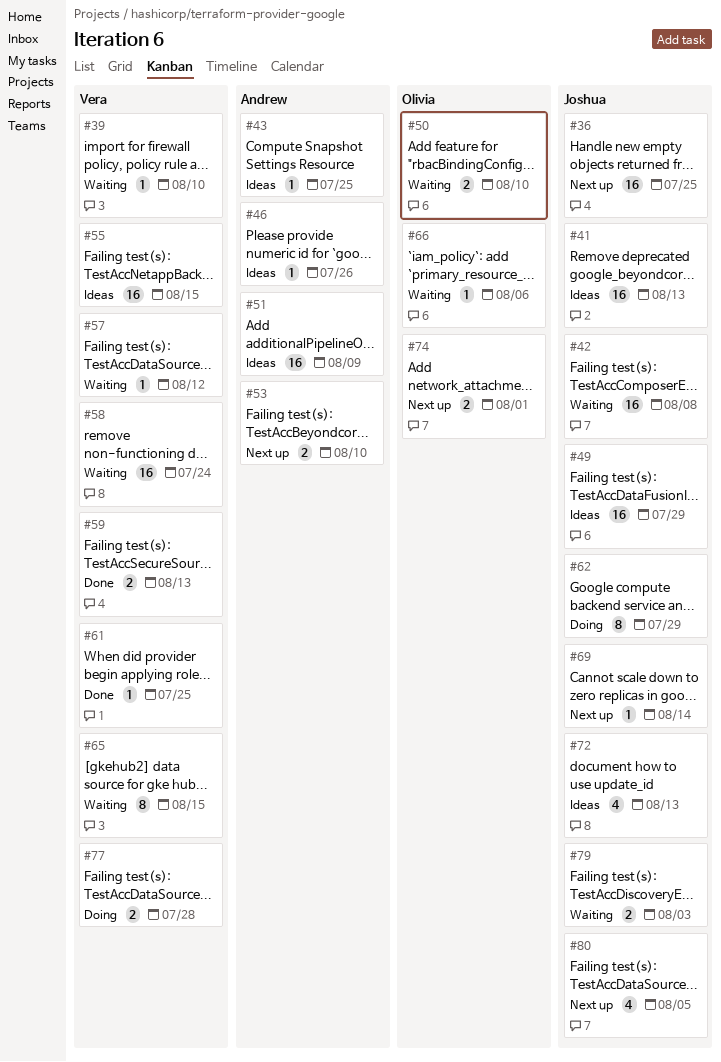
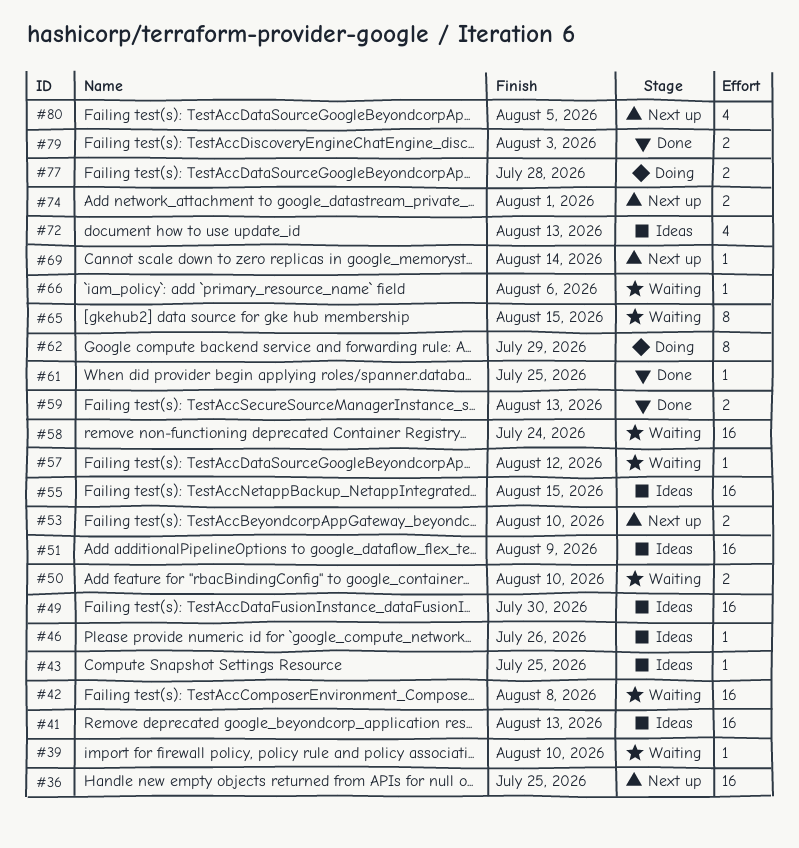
#49, due: Jul 29 -> Jul 30
#79, status: Waiting -> Done

